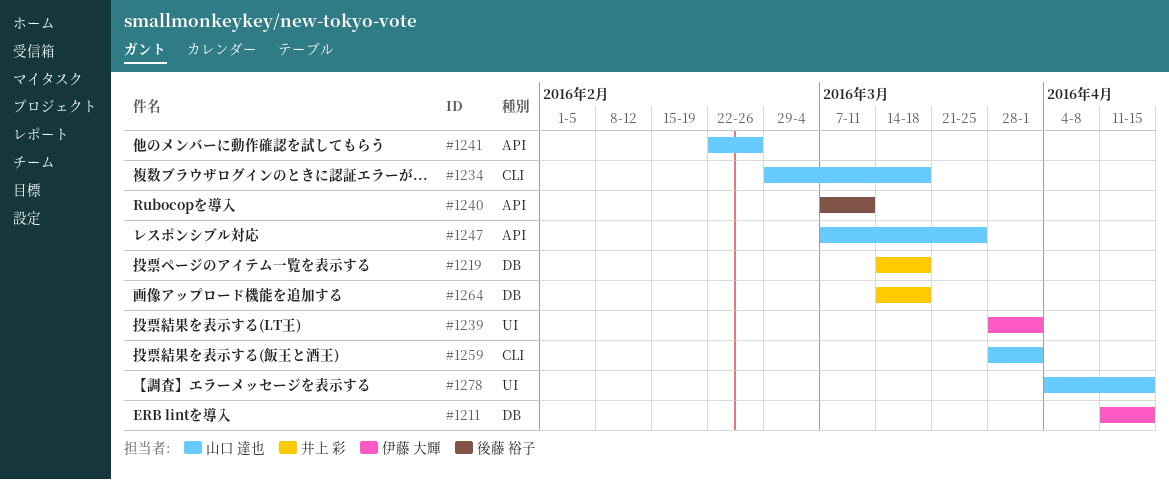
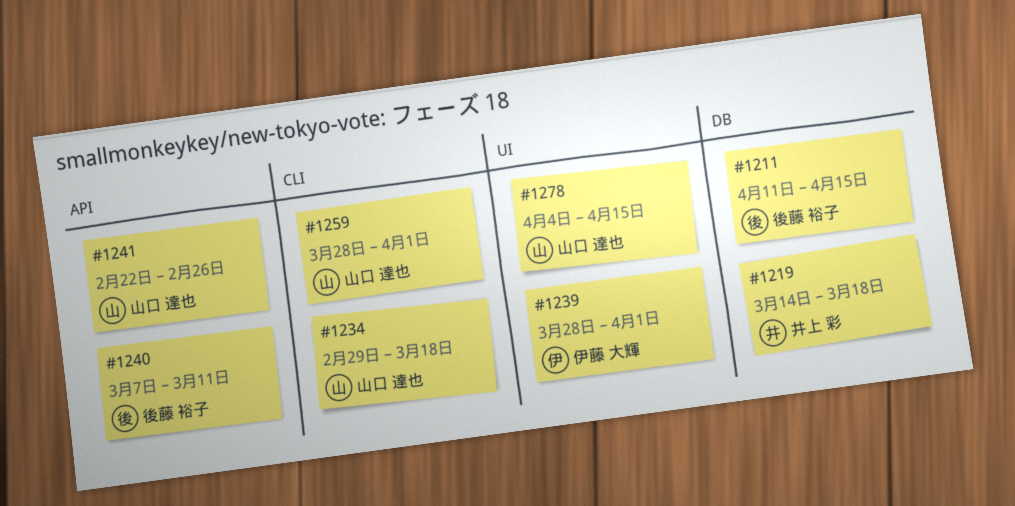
#1211, owner: 伊藤 大輝 -> 後藤 裕子
#1247: present -> none
#1264: present -> none

